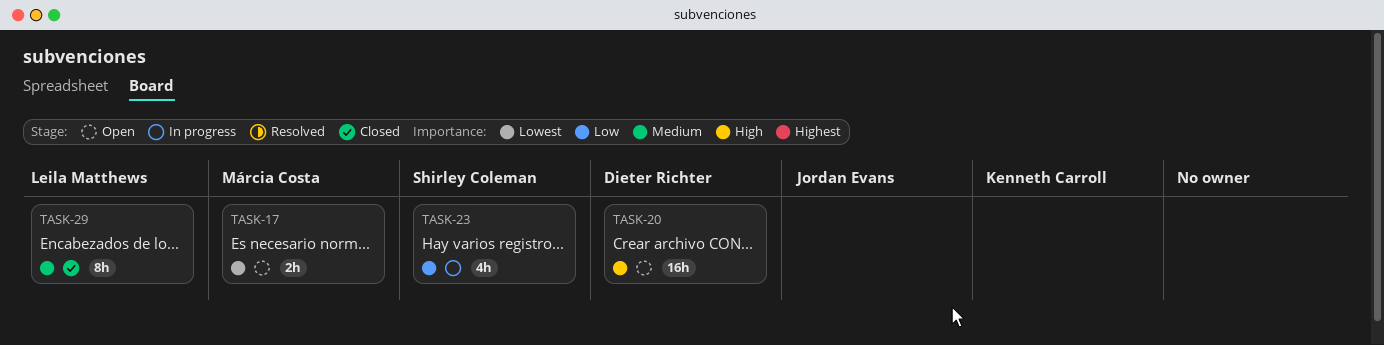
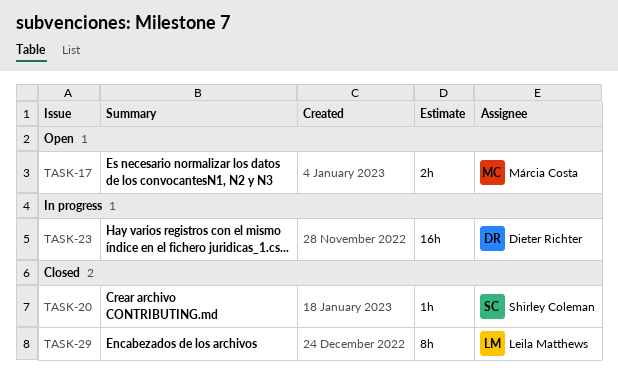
TASK-20, status: Open -> Closed
TASK-20, owner: Dieter Richter -> Shirley Coleman
TASK-20, estimate: 16h -> 1h
TASK-23, owner: Shirley Coleman -> Dieter Richter
TASK-23, estimate: 4h -> 16h

